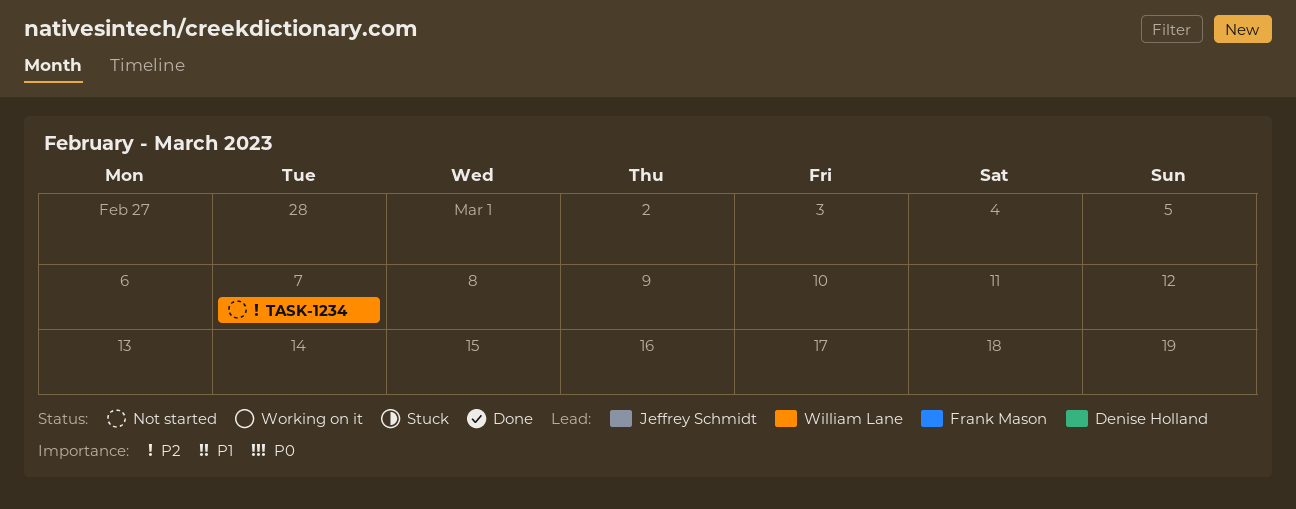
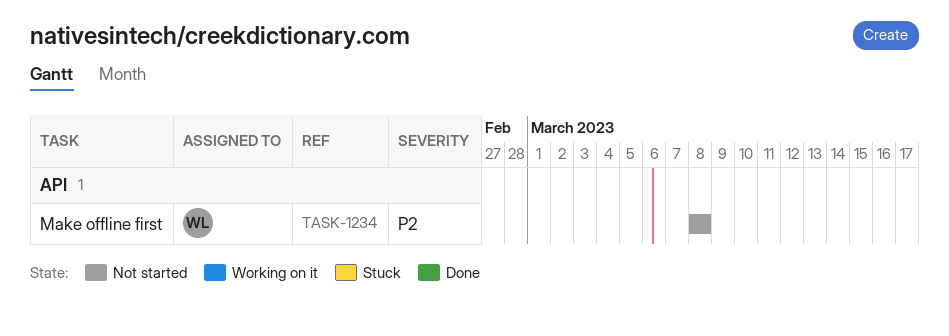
TASK-1234, start: Mar 7 -> Mar 8
TASK-1234, due: Mar 7 -> Mar 8

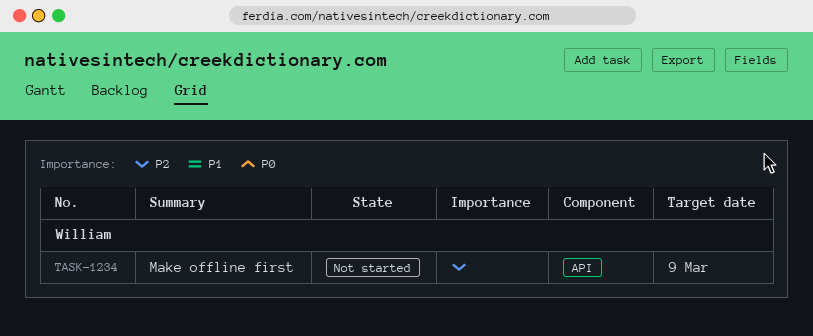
TASK-1234, due: Mar 8 -> Mar 9

